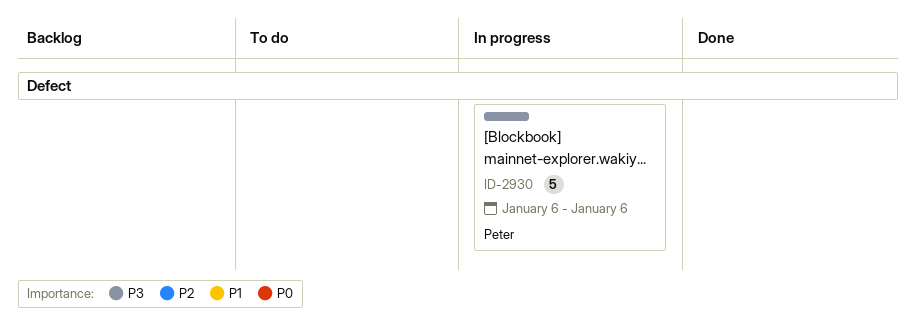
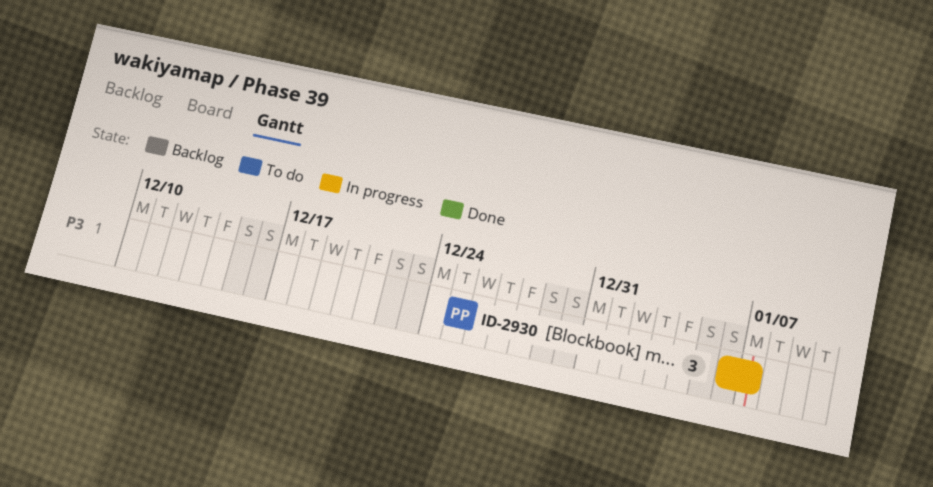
ID-2930, estimate: 5 -> 3
ID-2930, due: Jan 6 -> Jan 7

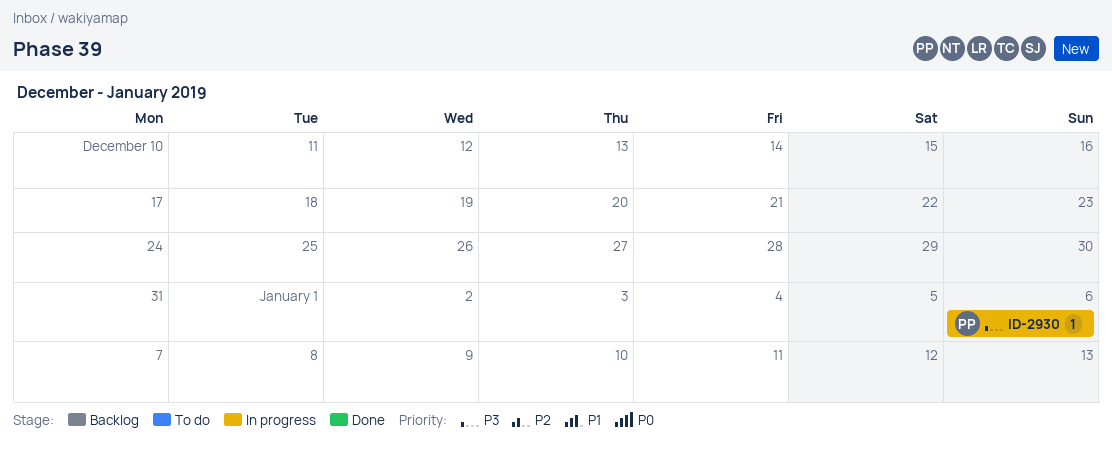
ID-2930, estimate: 3 -> 1
ID-2930, due: Jan 7 -> Jan 6

